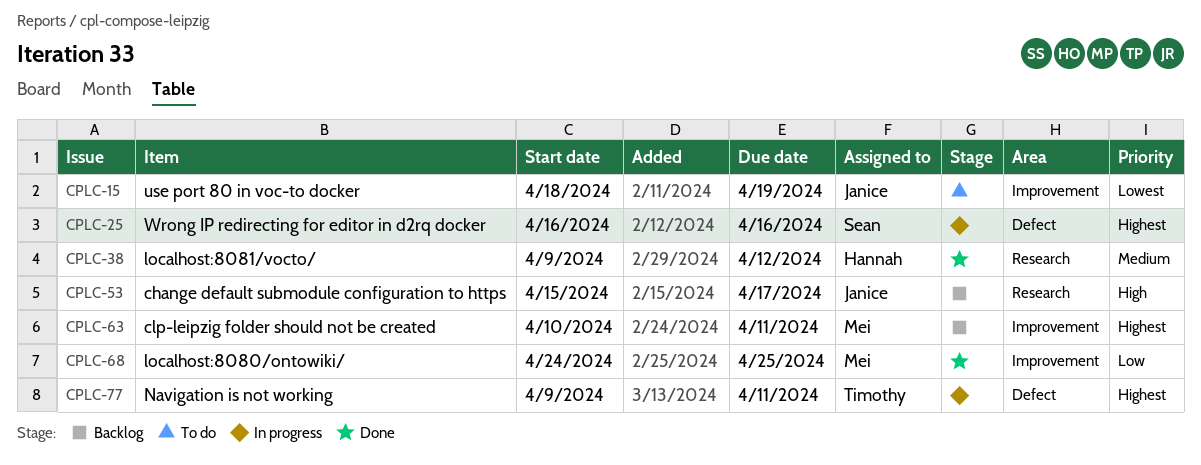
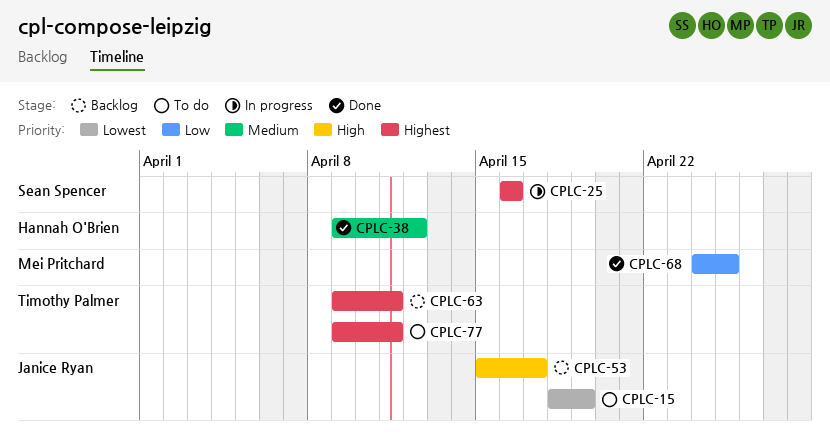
CPLC-63, owner: Mei Pritchard -> Timothy Palmer
CPLC-63, start: Apr 10 -> Apr 9
CPLC-77, status: In progress -> To do

